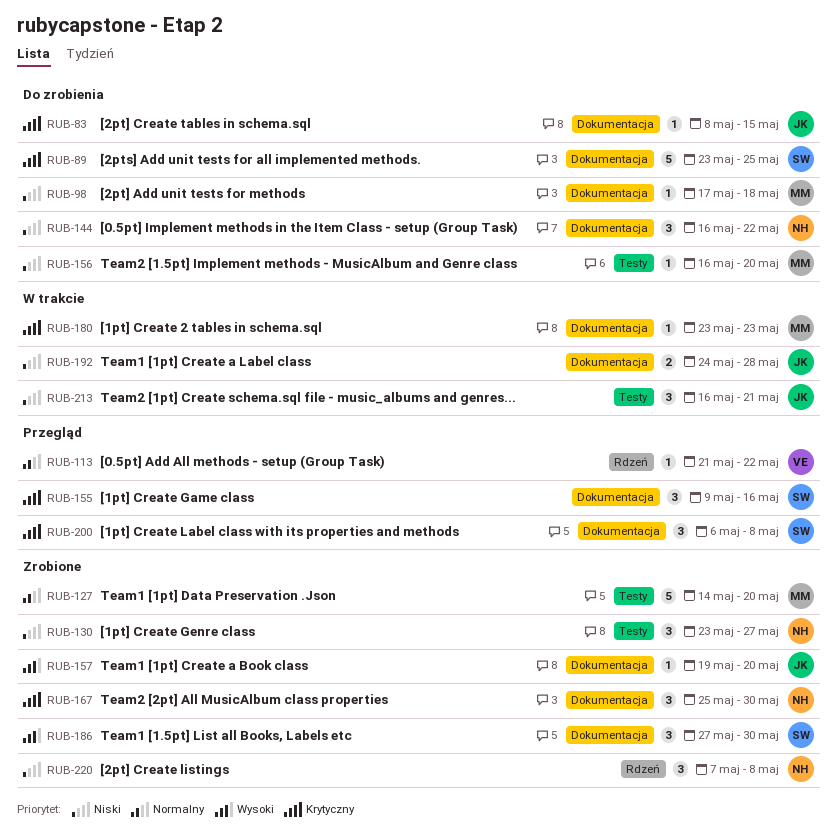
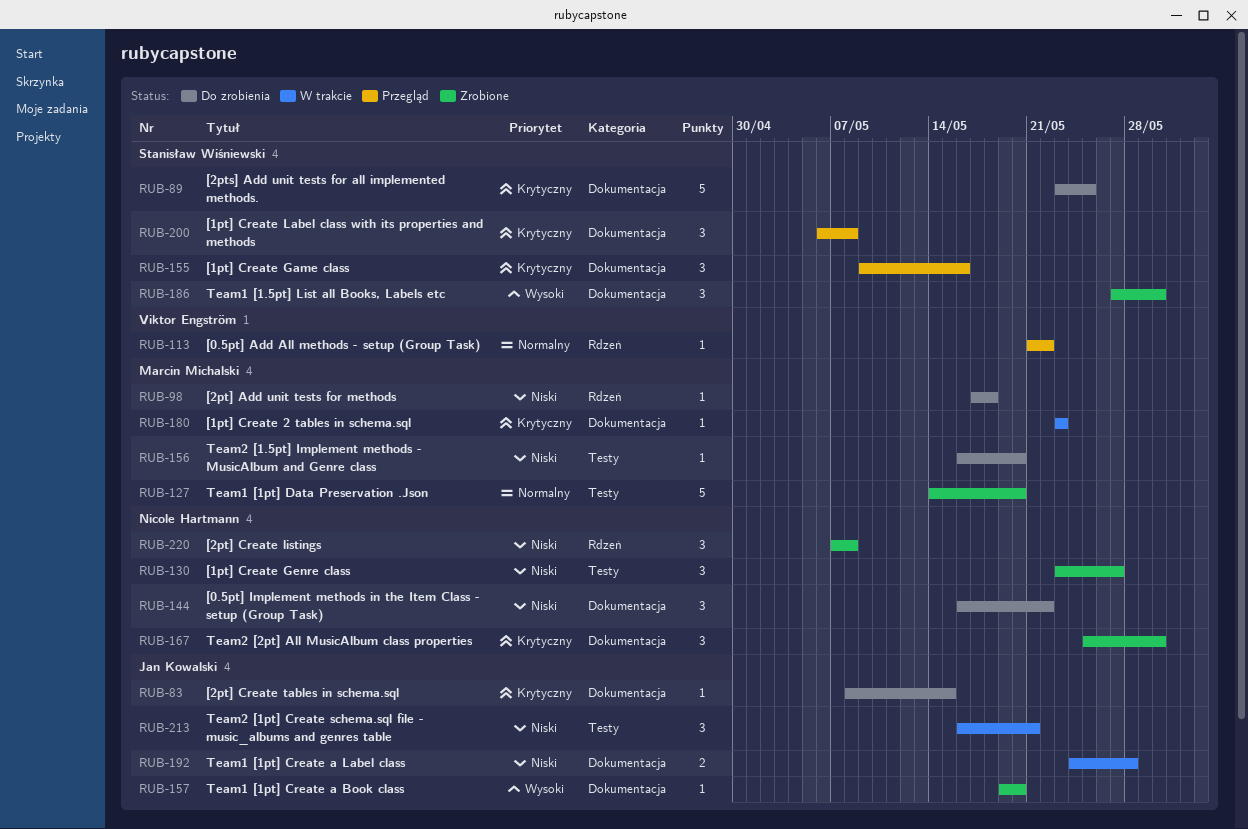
RUB-98, label: Dokumentacja -> Rdzeń

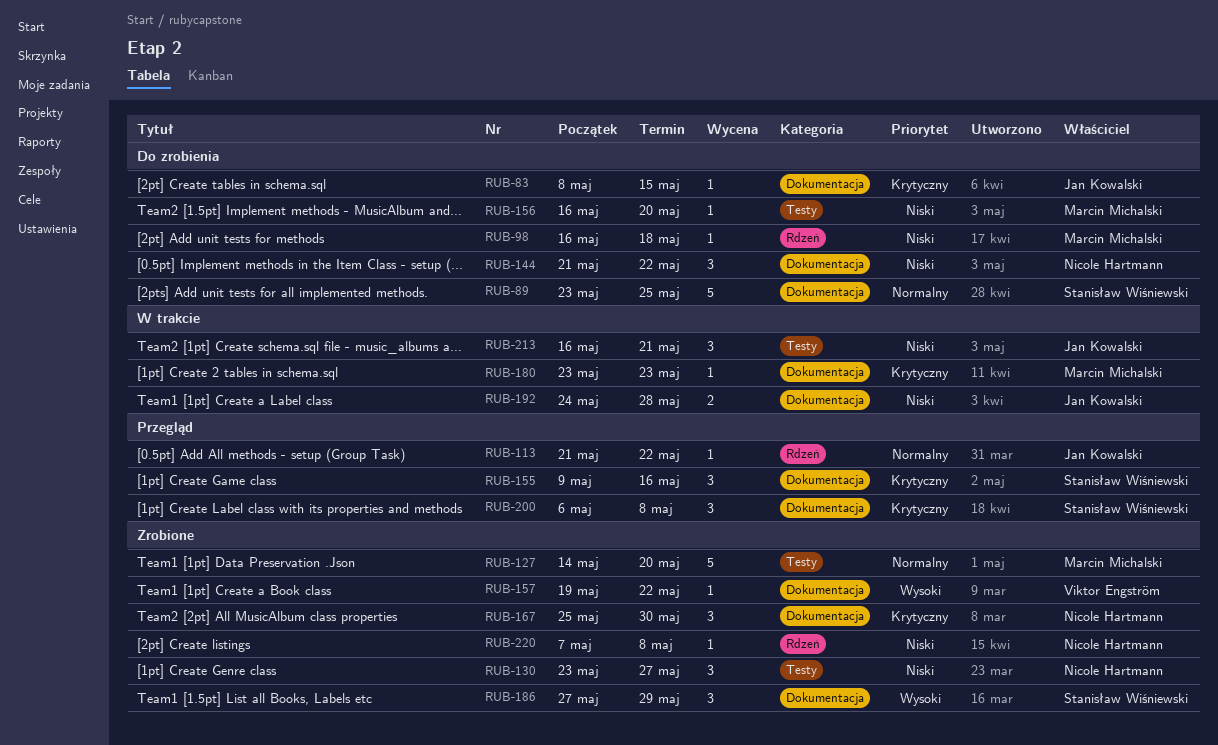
RUB-89, priority: Krytyczny -> Normalny
RUB-98, start: May 17 -> May 16
RUB-113, owner: Viktor Engström -> Jan Kowalski
RUB-144, start: May 16 -> May 21
RUB-157, owner: Jan Kowalski -> Viktor Engström
RUB-157, due: May 20 -> May 22
RUB-186, due: May 30 -> May 29
RUB-220, estimate: 3 -> 1

